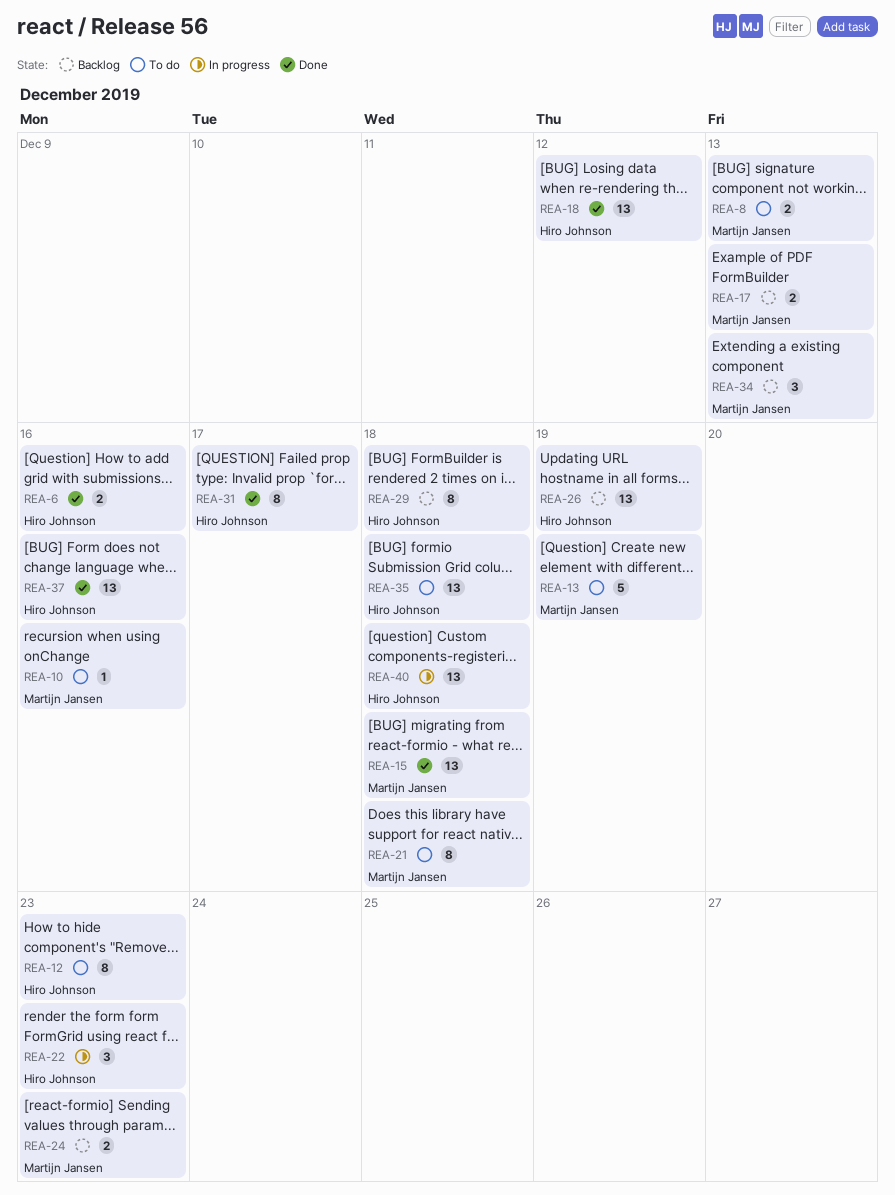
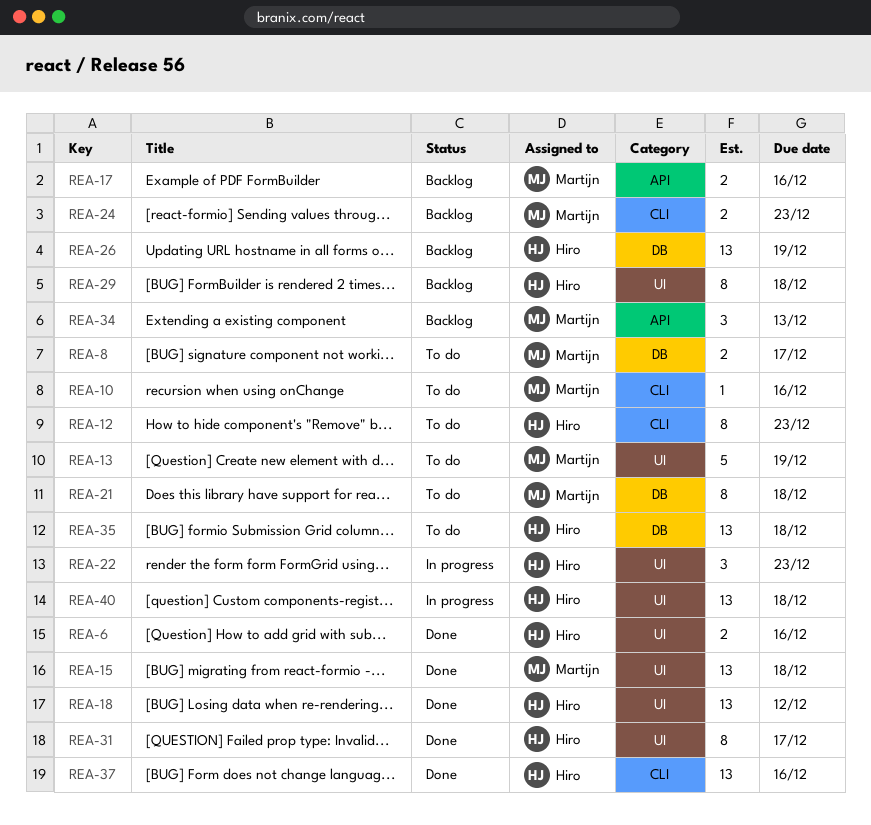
REA-8, due: Dec 13 -> Dec 17
REA-17, due: Dec 13 -> Dec 16

